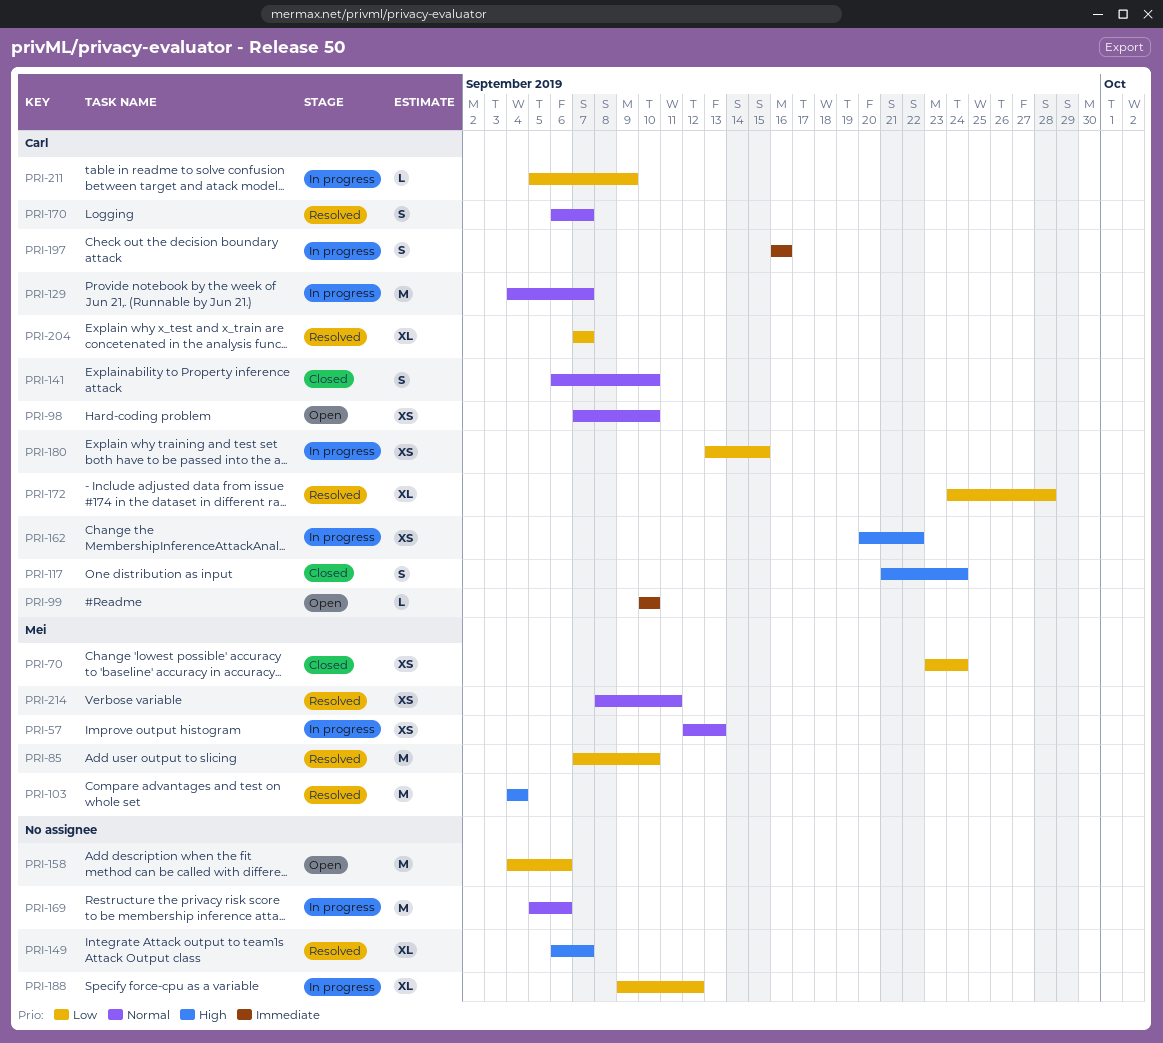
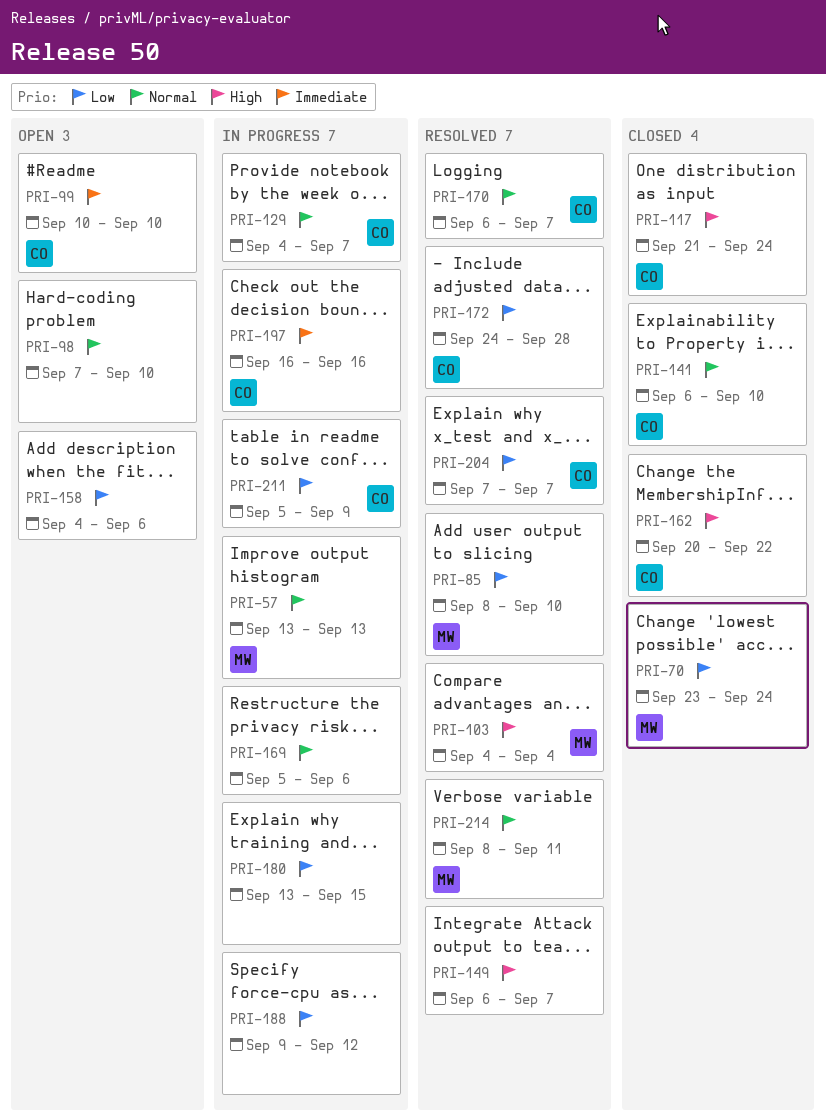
PRI-57, start: Sep 12 -> Sep 13
PRI-85, start: Sep 7 -> Sep 8
PRI-98, owner: Carl -> none
PRI-162, status: In progress -> Closed
PRI-180, owner: Carl -> none

